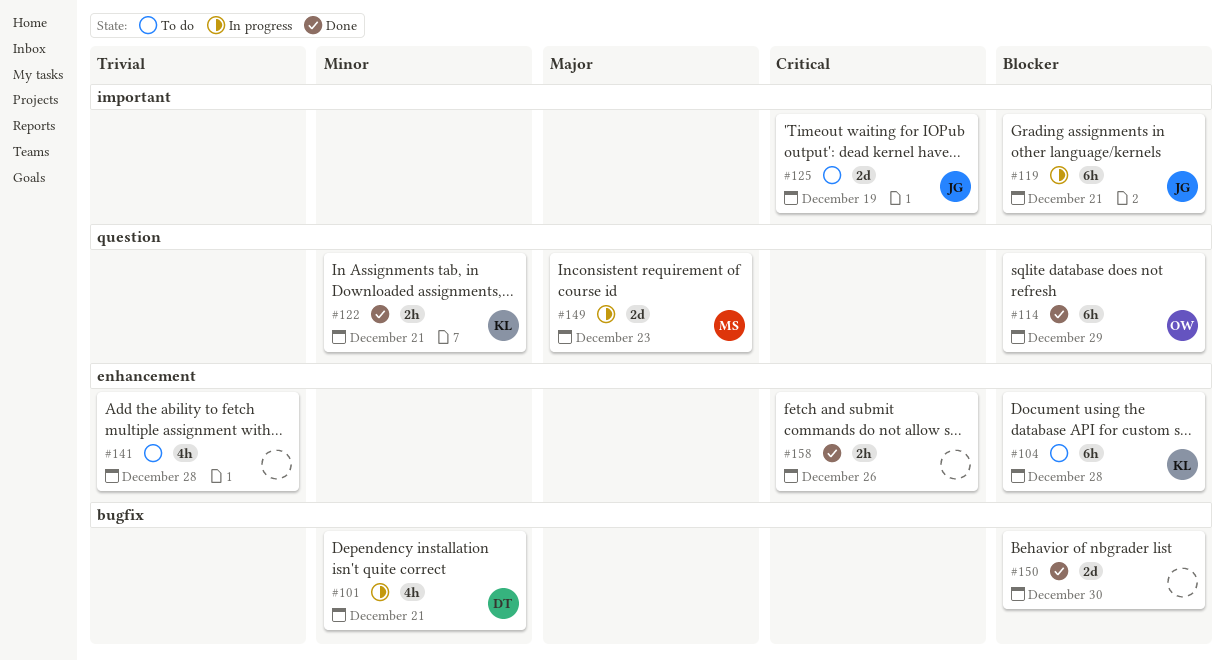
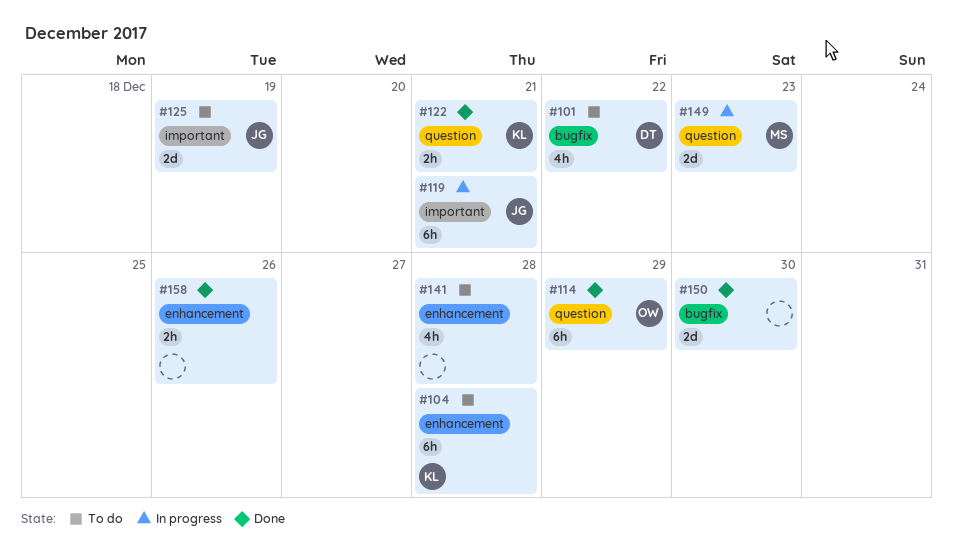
#101, status: In progress -> To do
#101, due: Dec 21 -> Dec 22

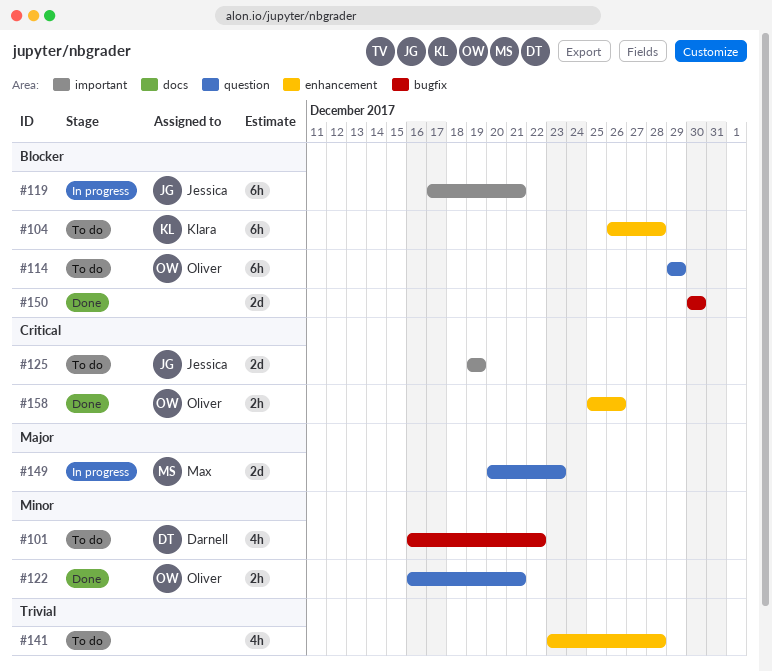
#114, status: Done -> To do
#122, owner: Klara -> Oliver
#158, owner: none -> Oliver

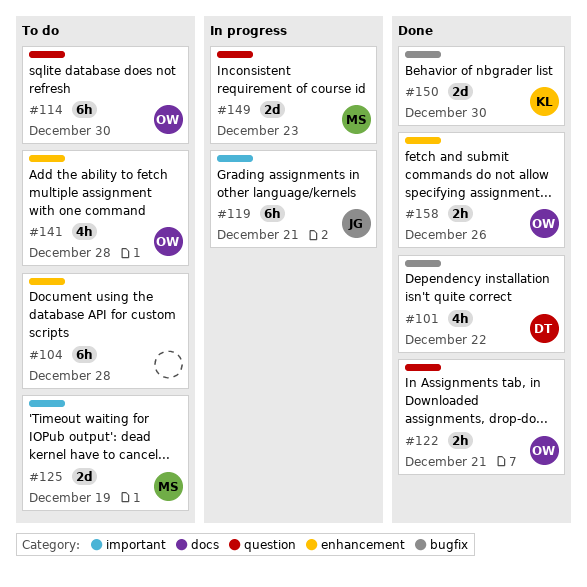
#101, status: To do -> Done
#104, owner: Klara -> none
#114, due: Dec 29 -> Dec 30
#125, owner: Jessica -> Max
#141, owner: none -> Oliver
#150, owner: none -> Klara

